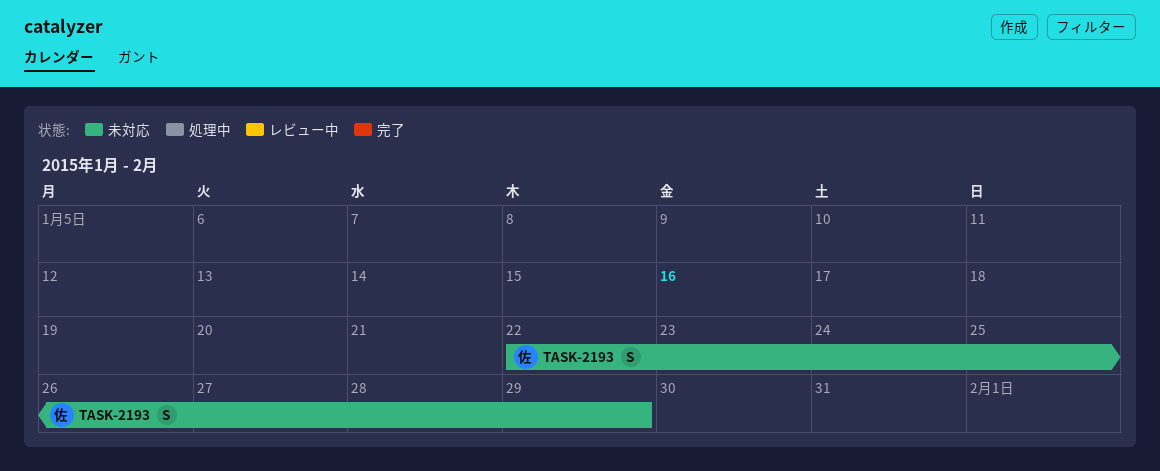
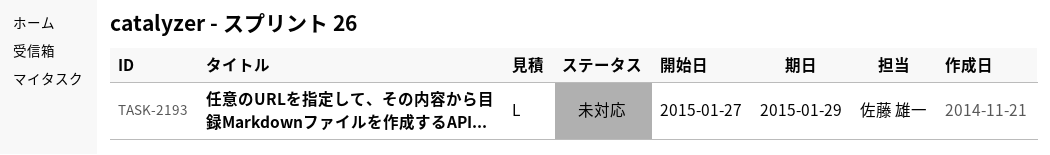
TASK-2193, estimate: S -> L
TASK-2193, start: Jan 22 -> Jan 27

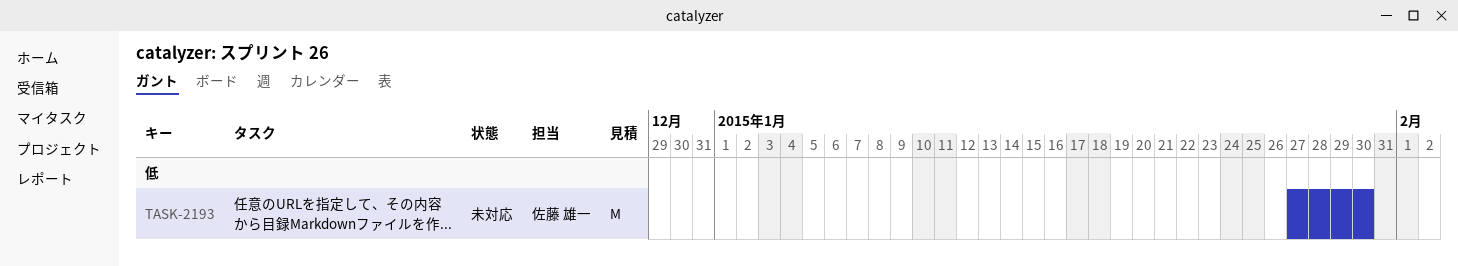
TASK-2193, estimate: L -> M
TASK-2193, due: Jan 29 -> Jan 30

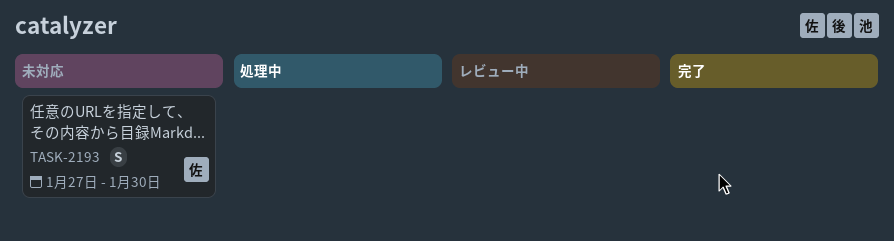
TASK-2193, estimate: M -> S

